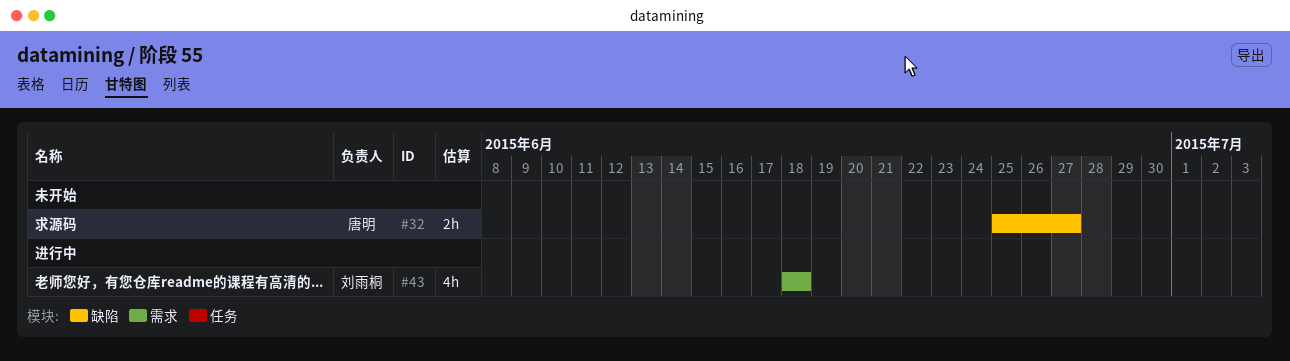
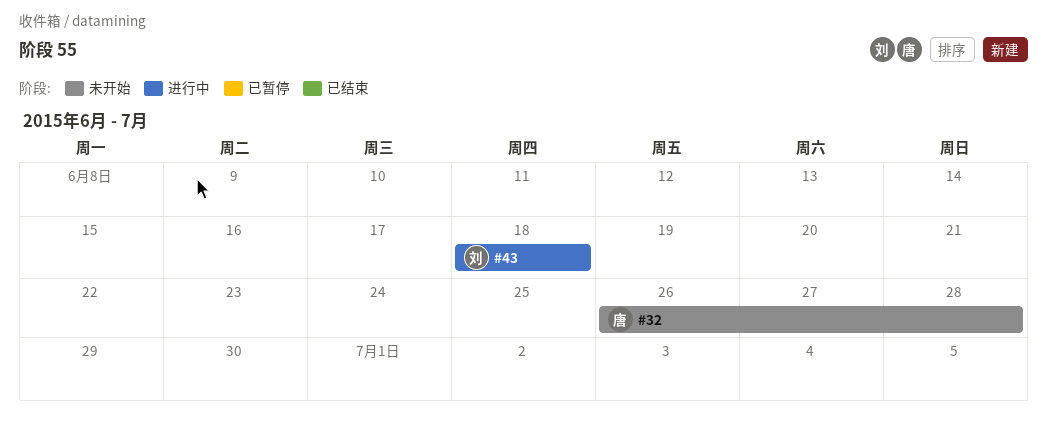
#32, start: Jun 25 -> Jun 26
#32, due: Jun 27 -> Jun 28

